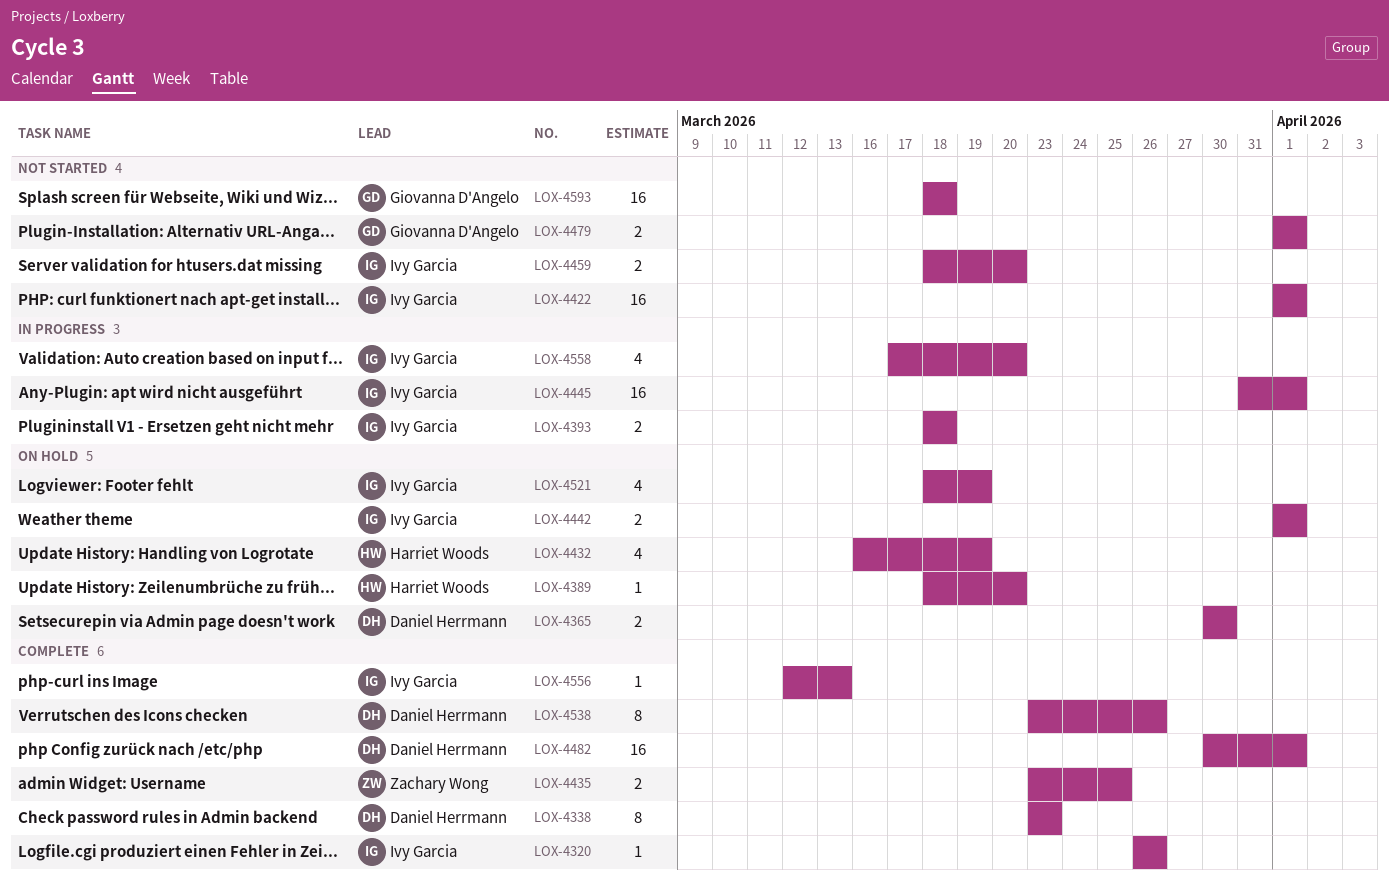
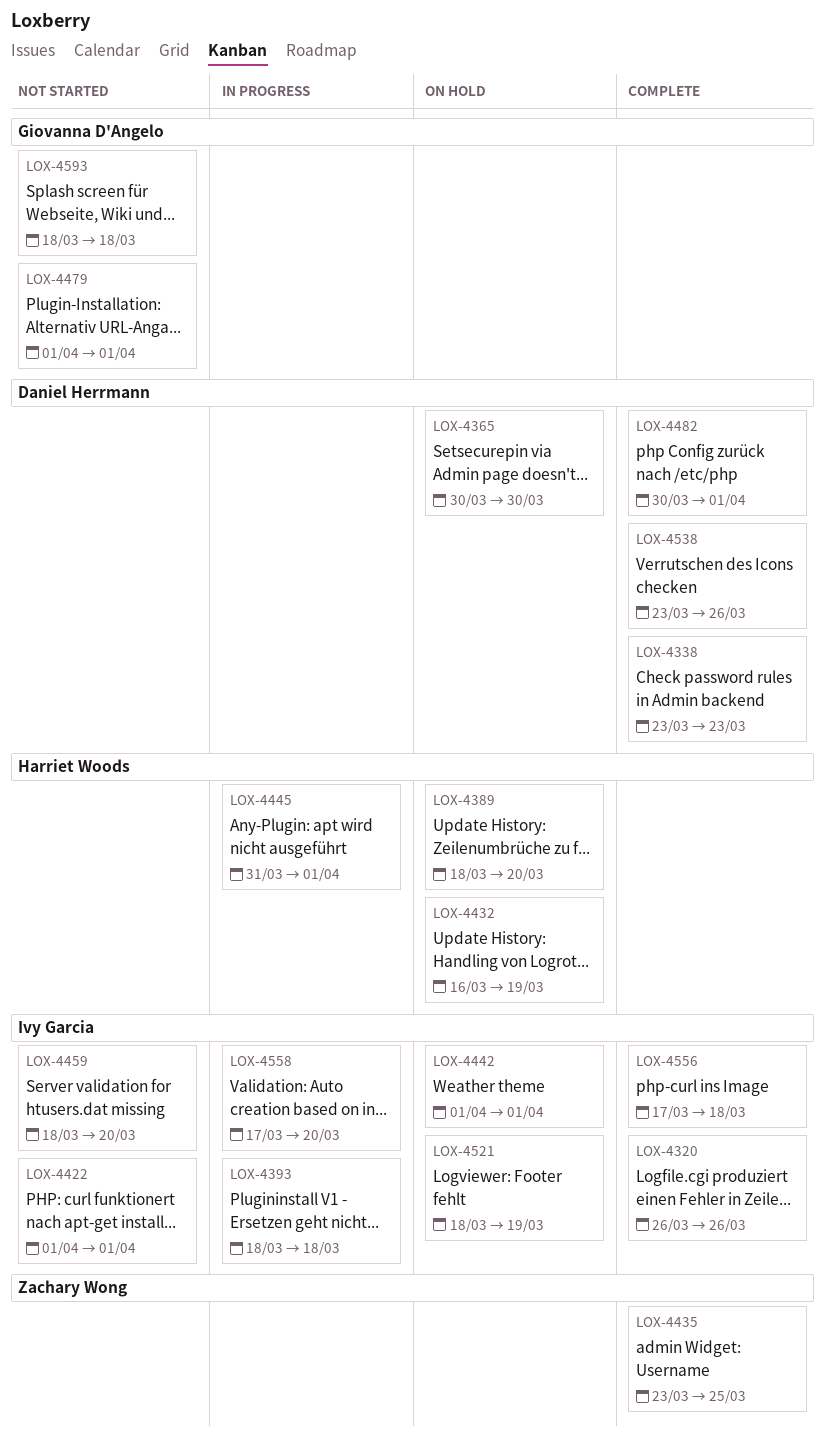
LOX-4445, owner: Ivy Garcia -> Harriet Woods
LOX-4556, start: Mar 12 -> Mar 17
LOX-4556, due: Mar 13 -> Mar 18

